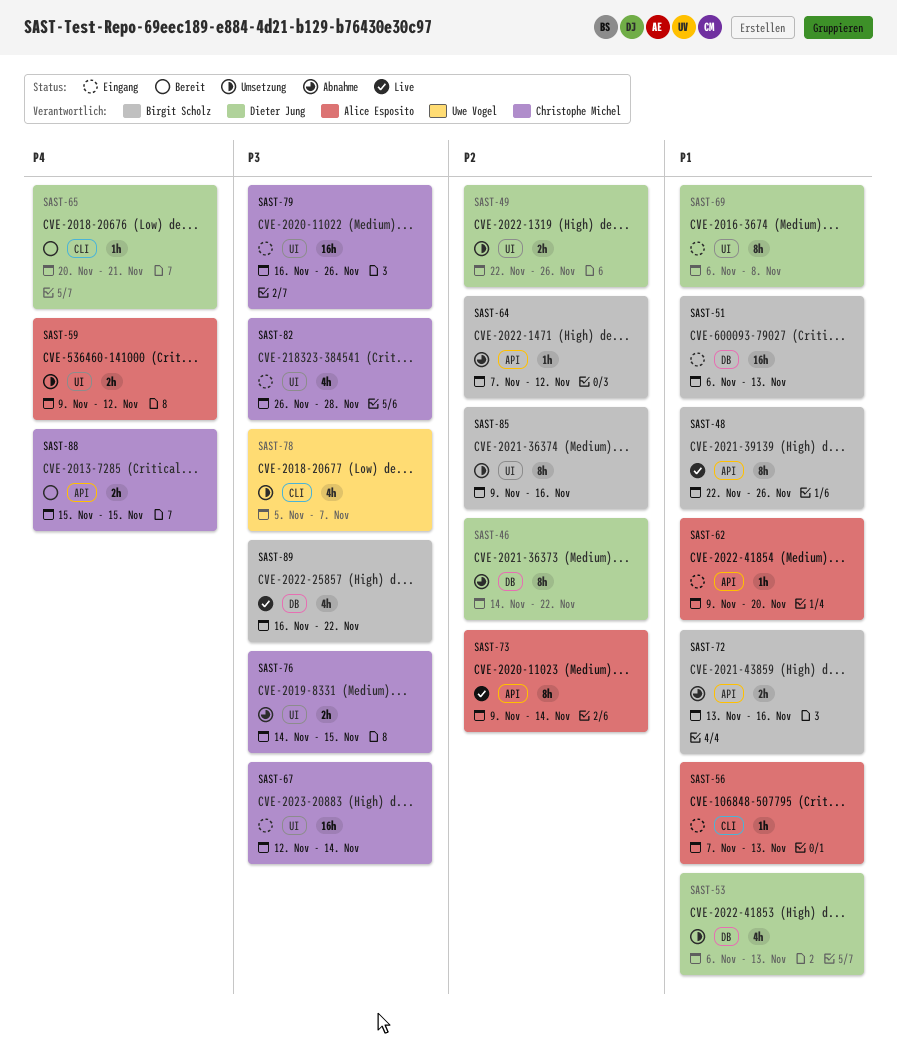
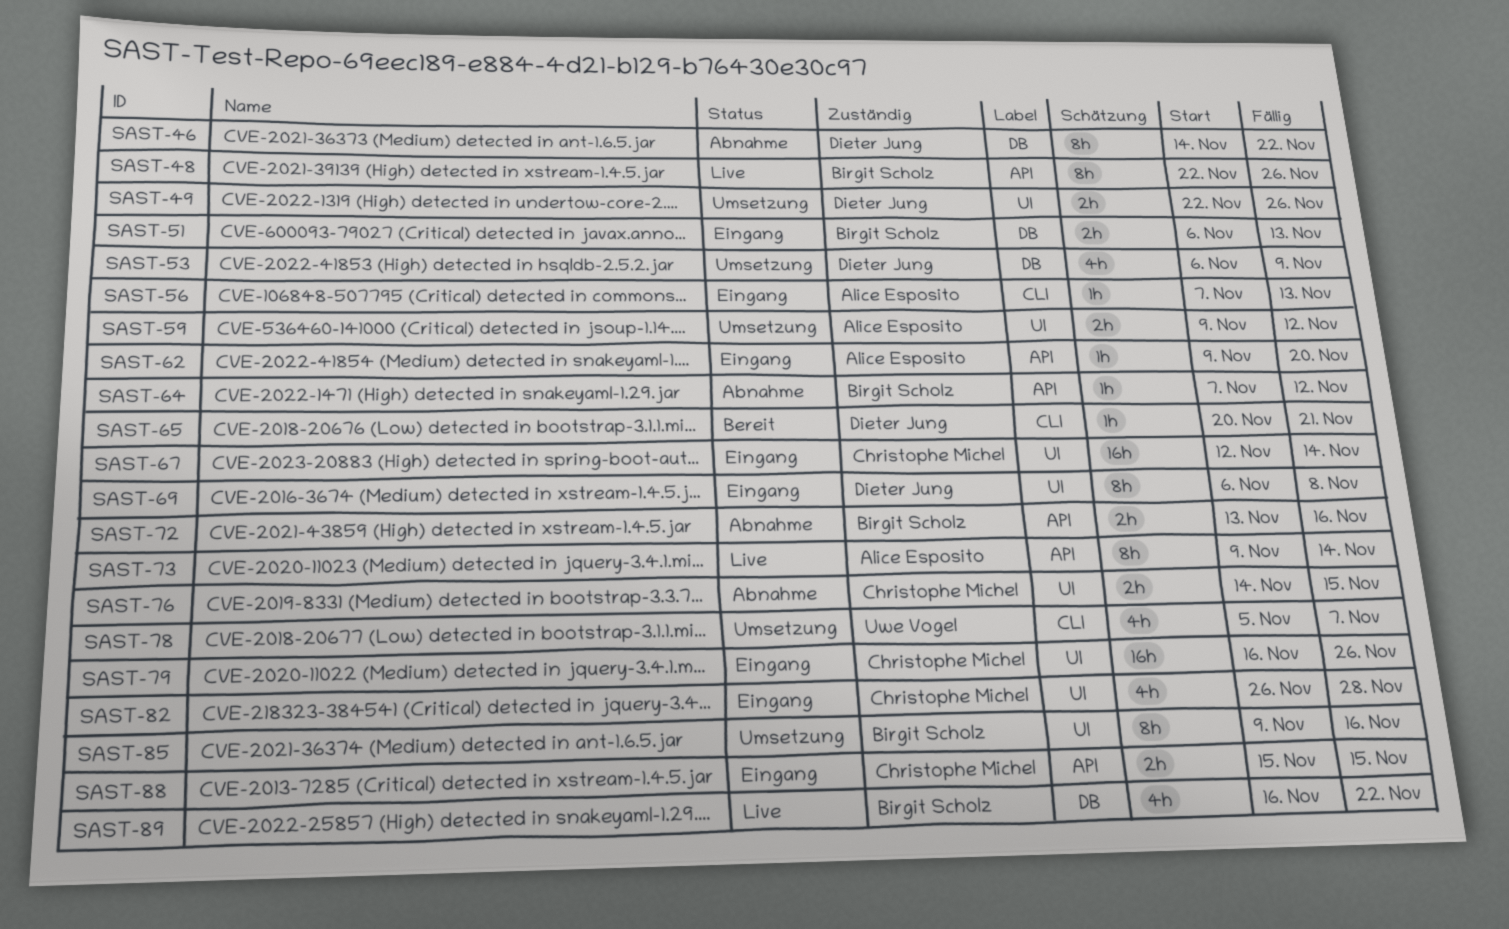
SAST-51, estimate: 16h -> 2h
SAST-53, due: Nov 13 -> Nov 9
SAST-88, status: Bereit -> Eingang

